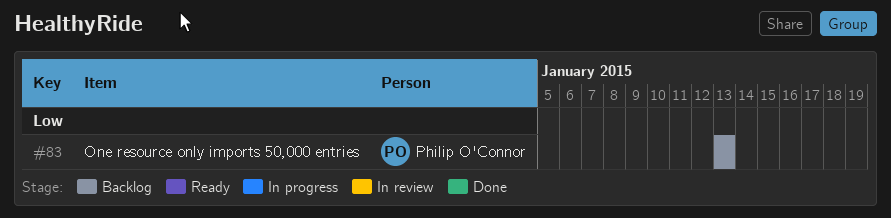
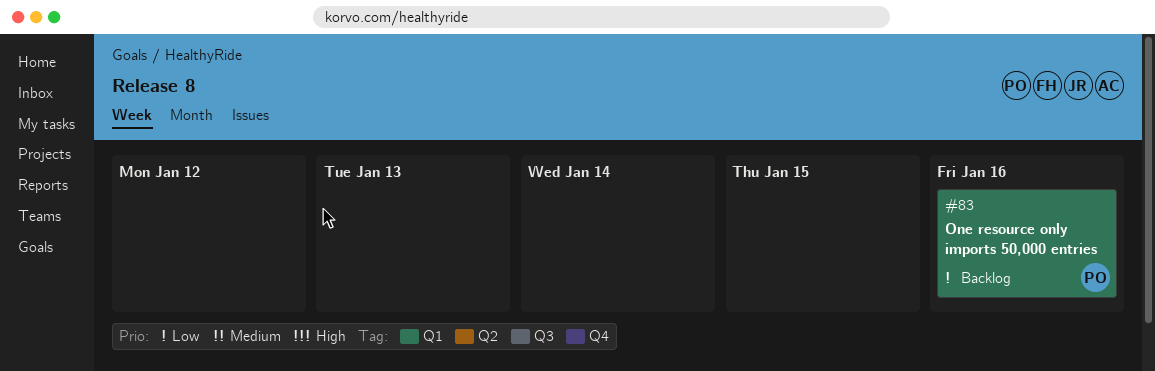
#83, due: Jan 13 -> Jan 16

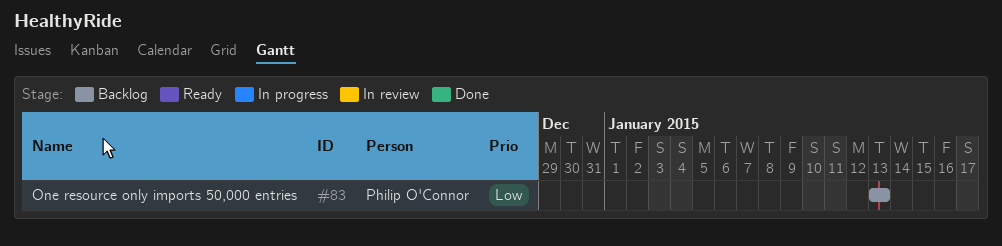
#83, due: Jan 16 -> Jan 13

